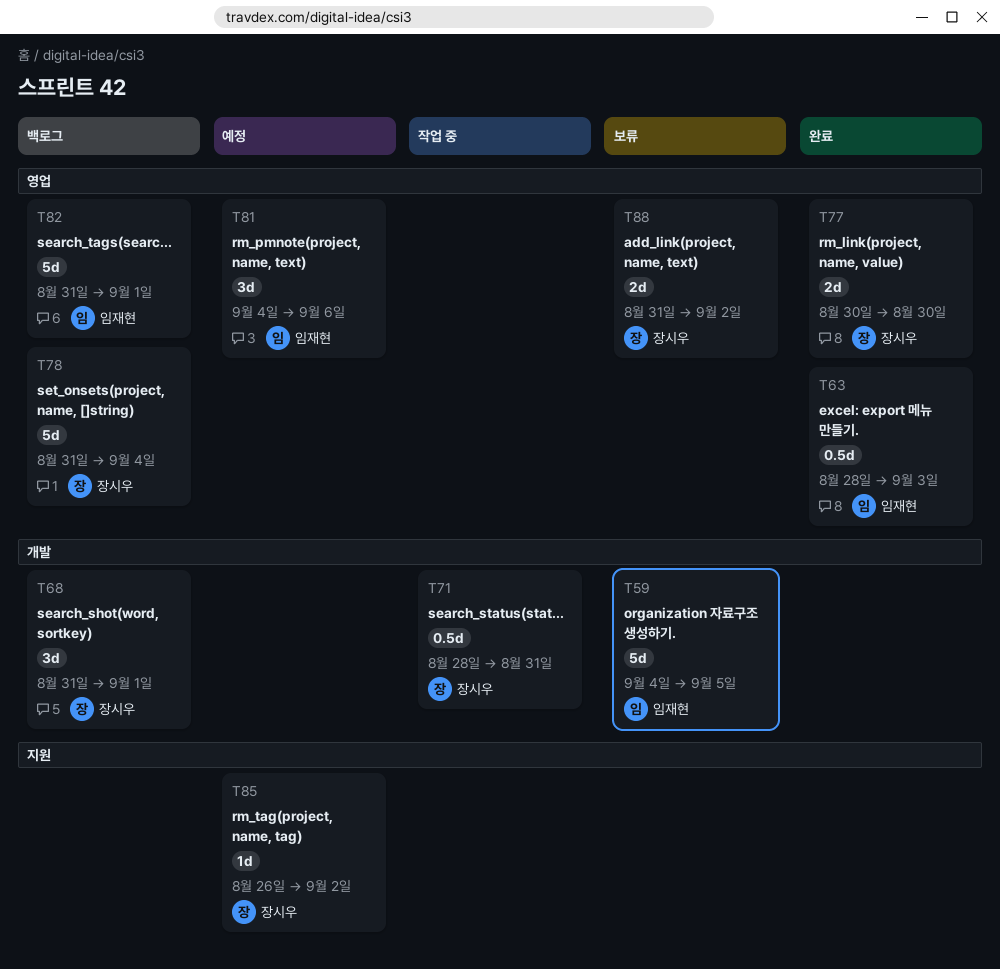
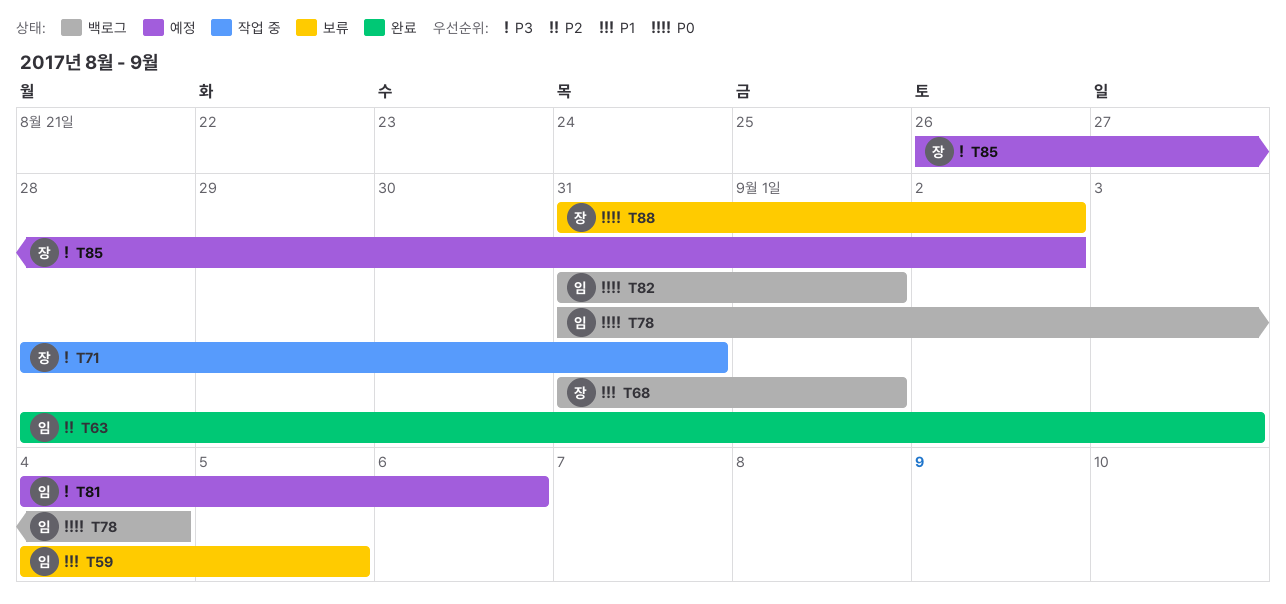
T77: present -> none
T78, owner: 장시우 -> 임재현

